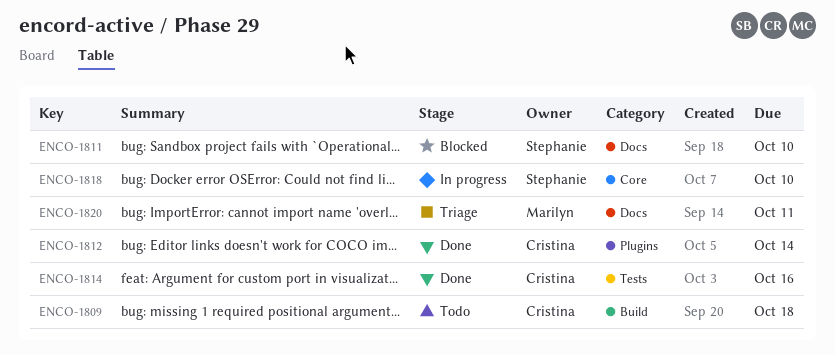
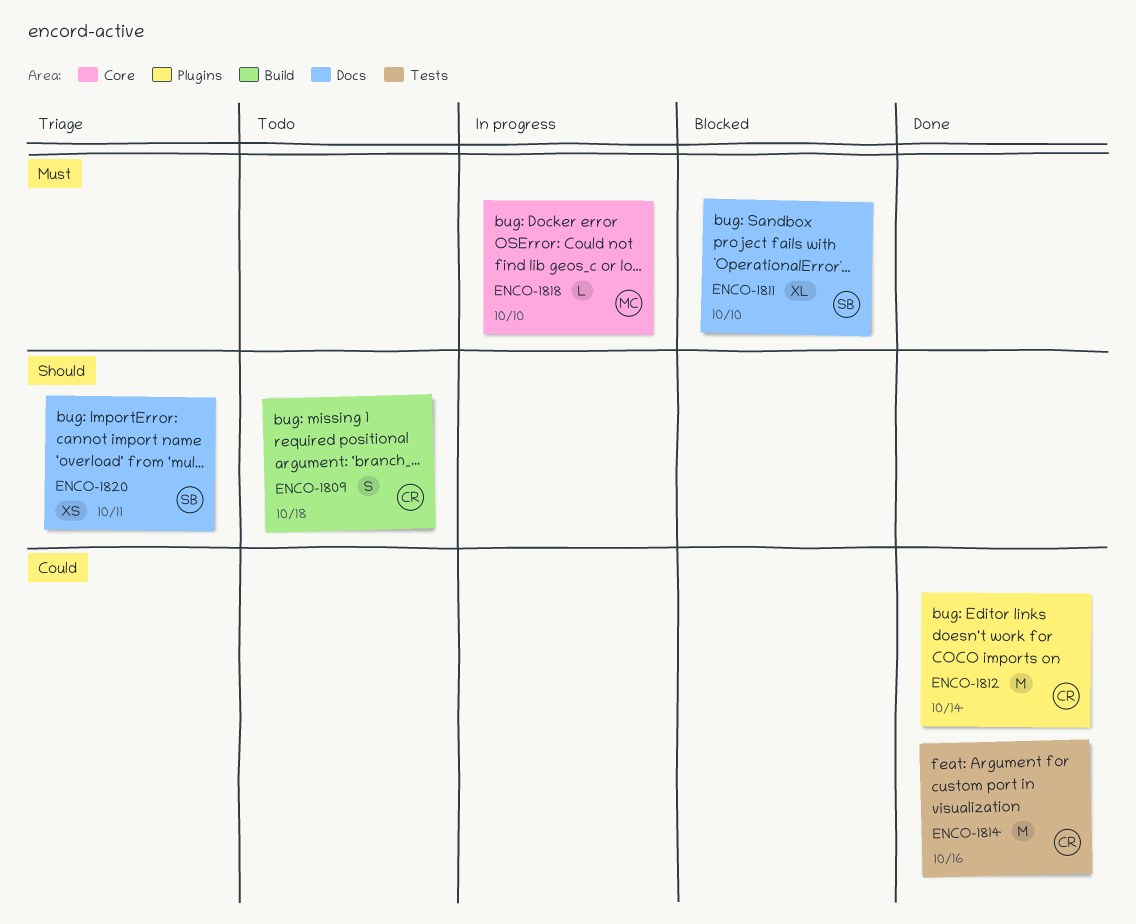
ENCO-1818, owner: Stephanie -> Marilyn
ENCO-1820, owner: Marilyn -> Stephanie

